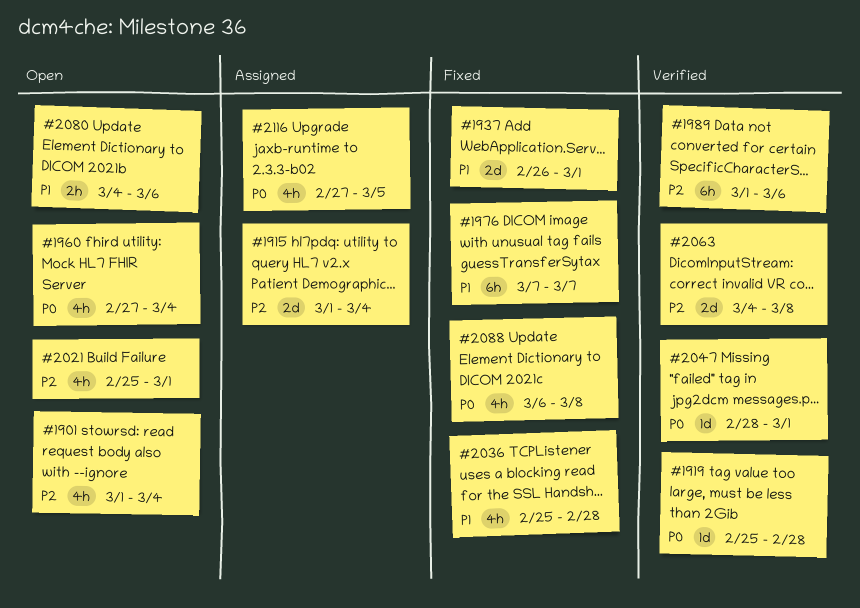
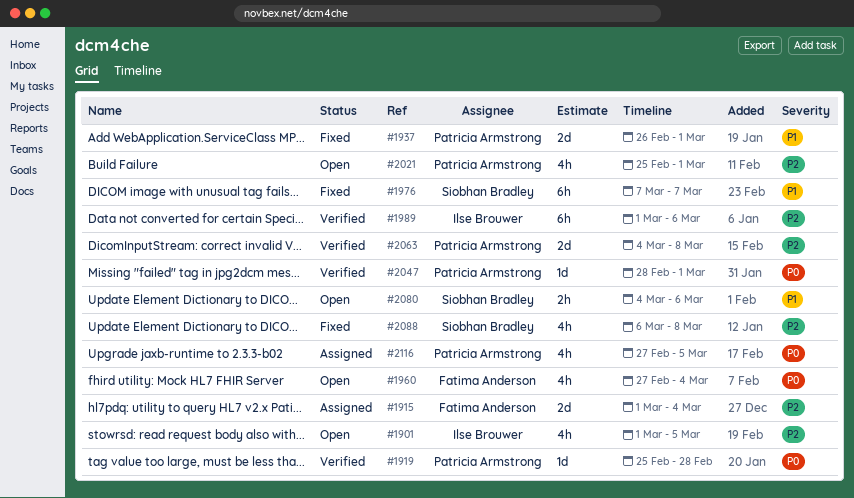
#1901, due: Mar 4 -> Mar 5
#2036: present -> none
#2088, priority: P0 -> P2

